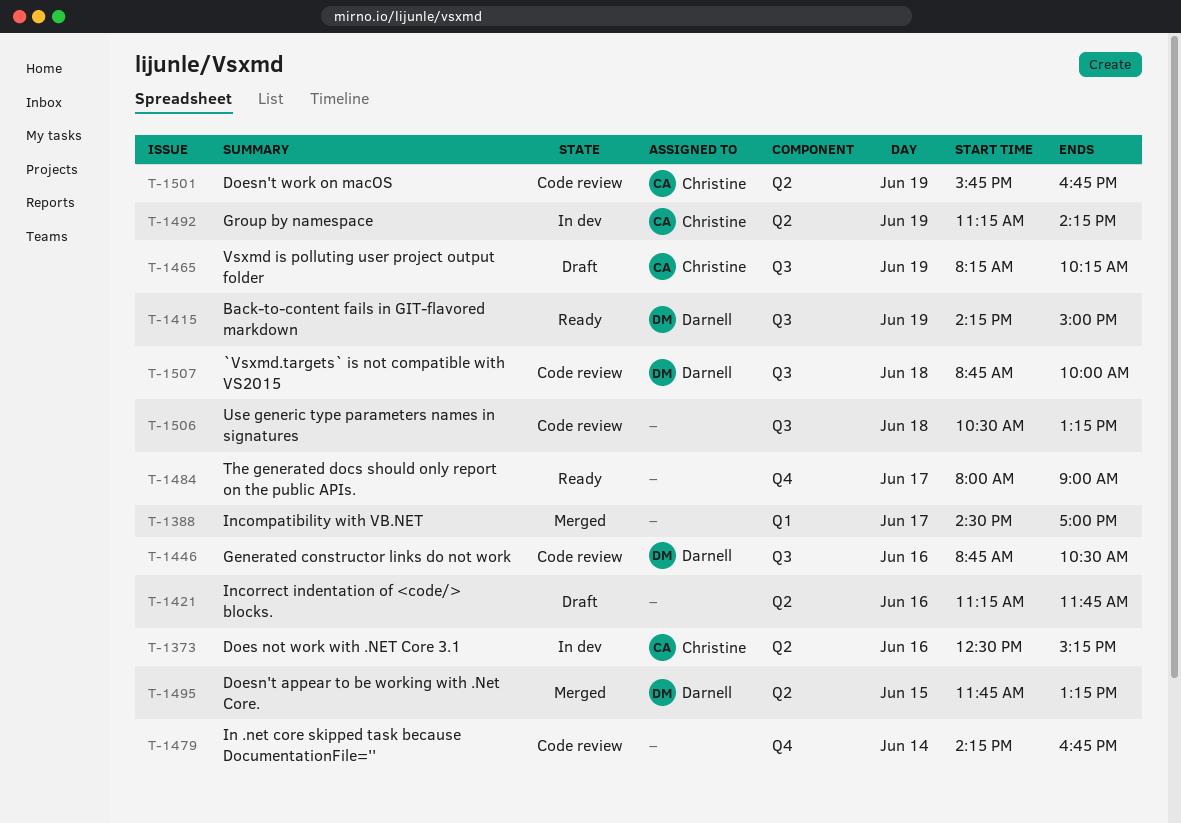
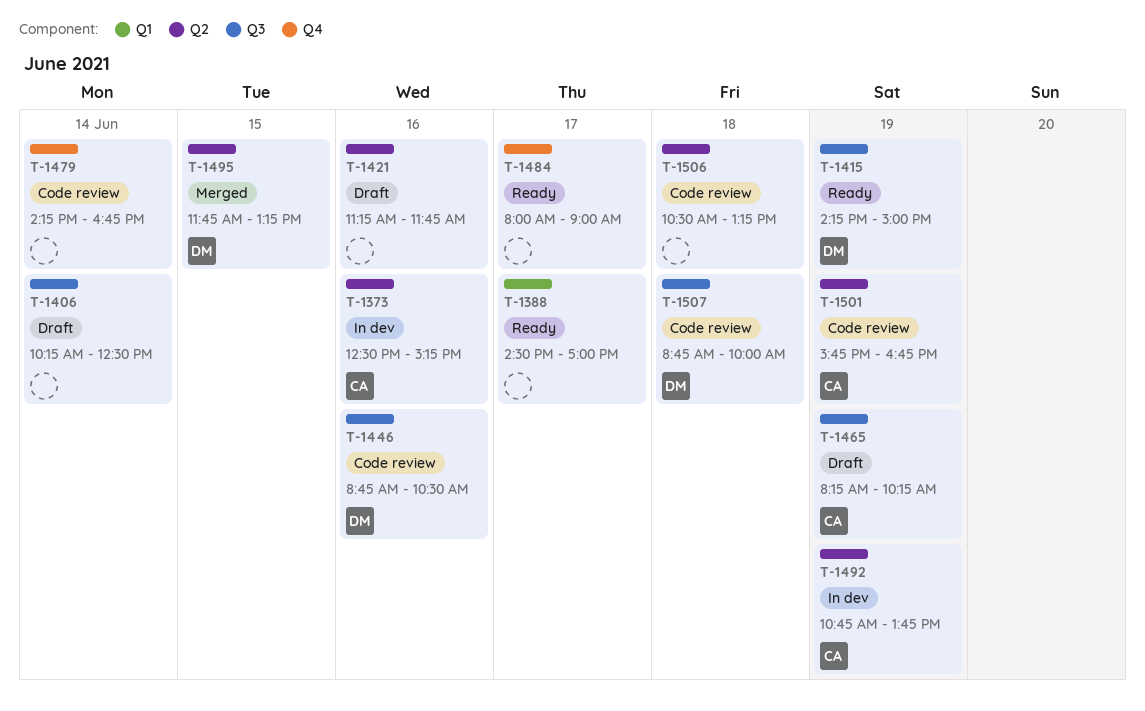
T-1388, status: Merged -> Ready
T-1406: none -> present
T-1492, begins: 11:15 -> 10:45
T-1492, ends: 14:15 -> 13:45
T-1506, label: Q3 -> Q2

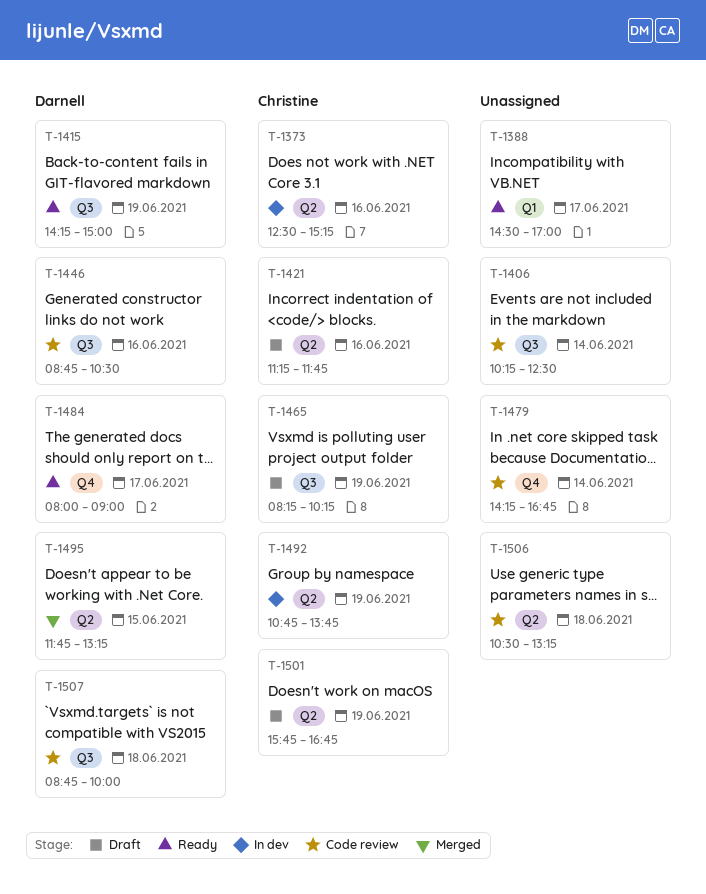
T-1406, status: Draft -> Code review
T-1421, owner: none -> Christine
T-1484, owner: none -> Darnell
T-1501, status: Code review -> Draft

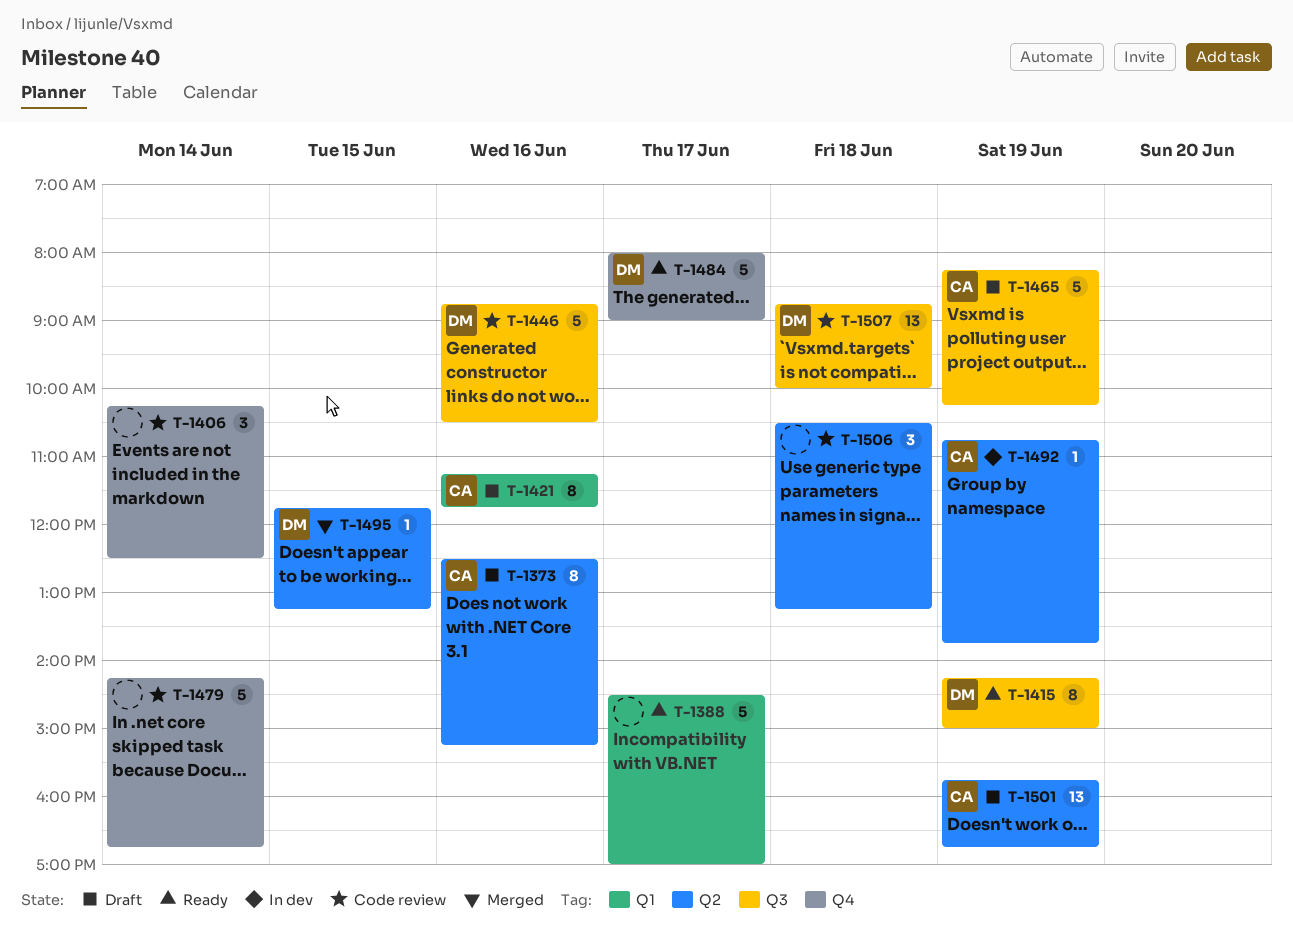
T-1373, status: In dev -> Draft
T-1406, label: Q3 -> Q4
T-1421, label: Q2 -> Q1

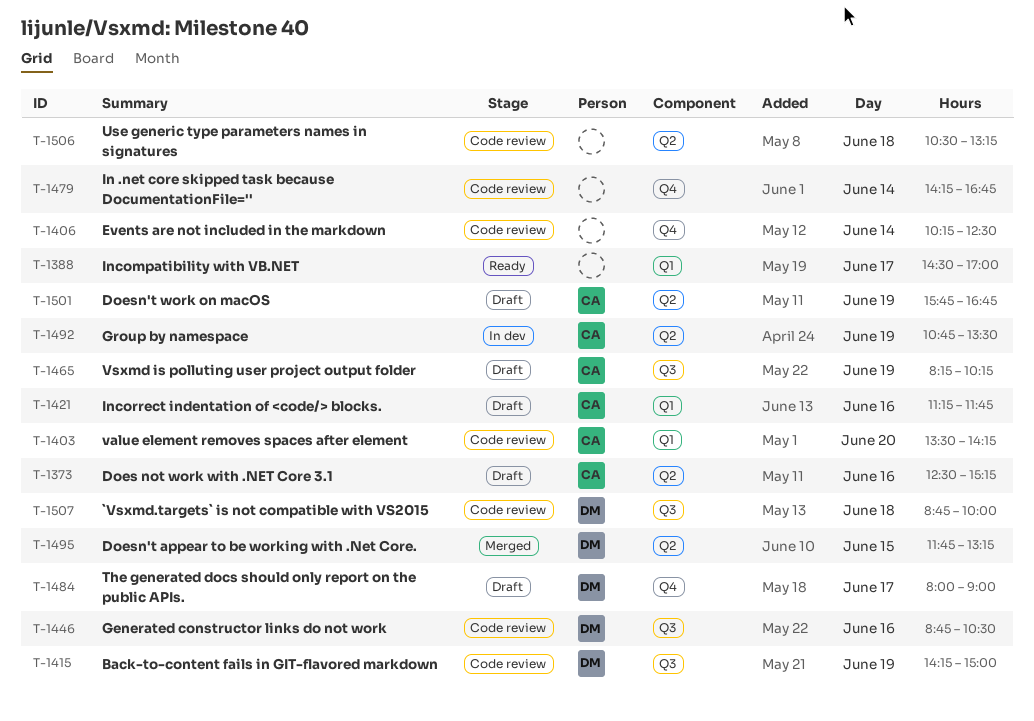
T-1403: none -> present
T-1415, status: Ready -> Code review
T-1484, status: Ready -> Draft
T-1492, ends: 13:45 -> 13:30

